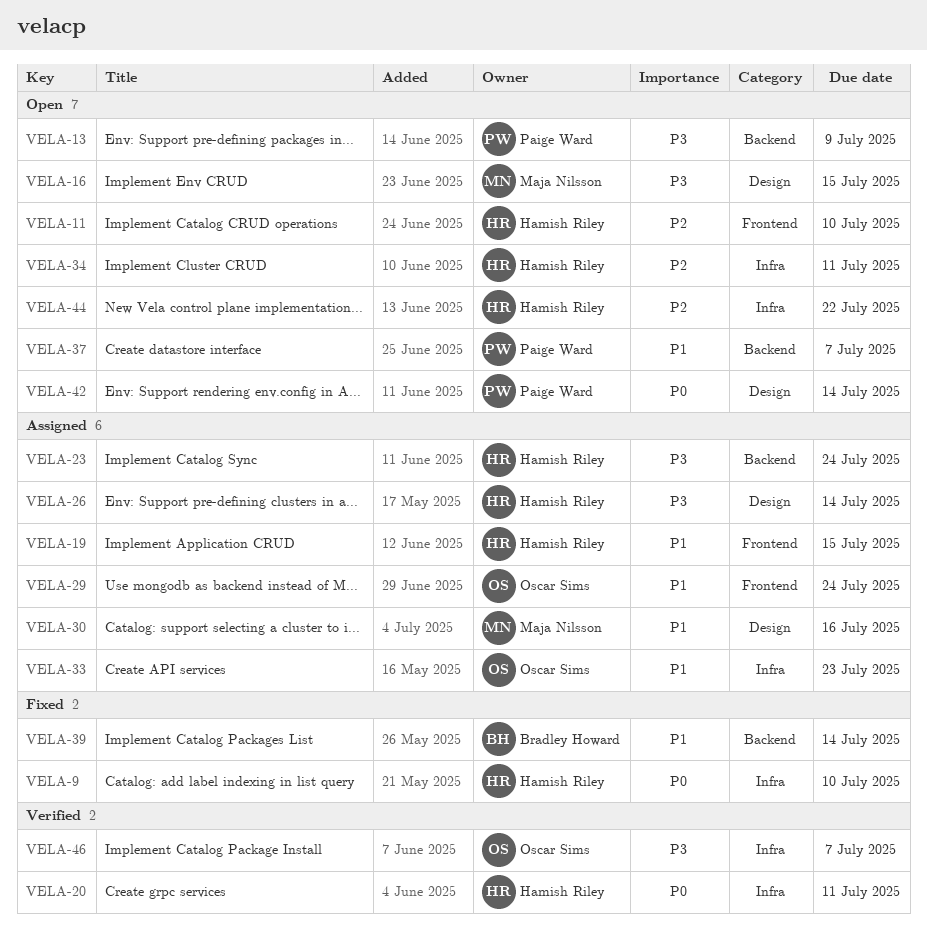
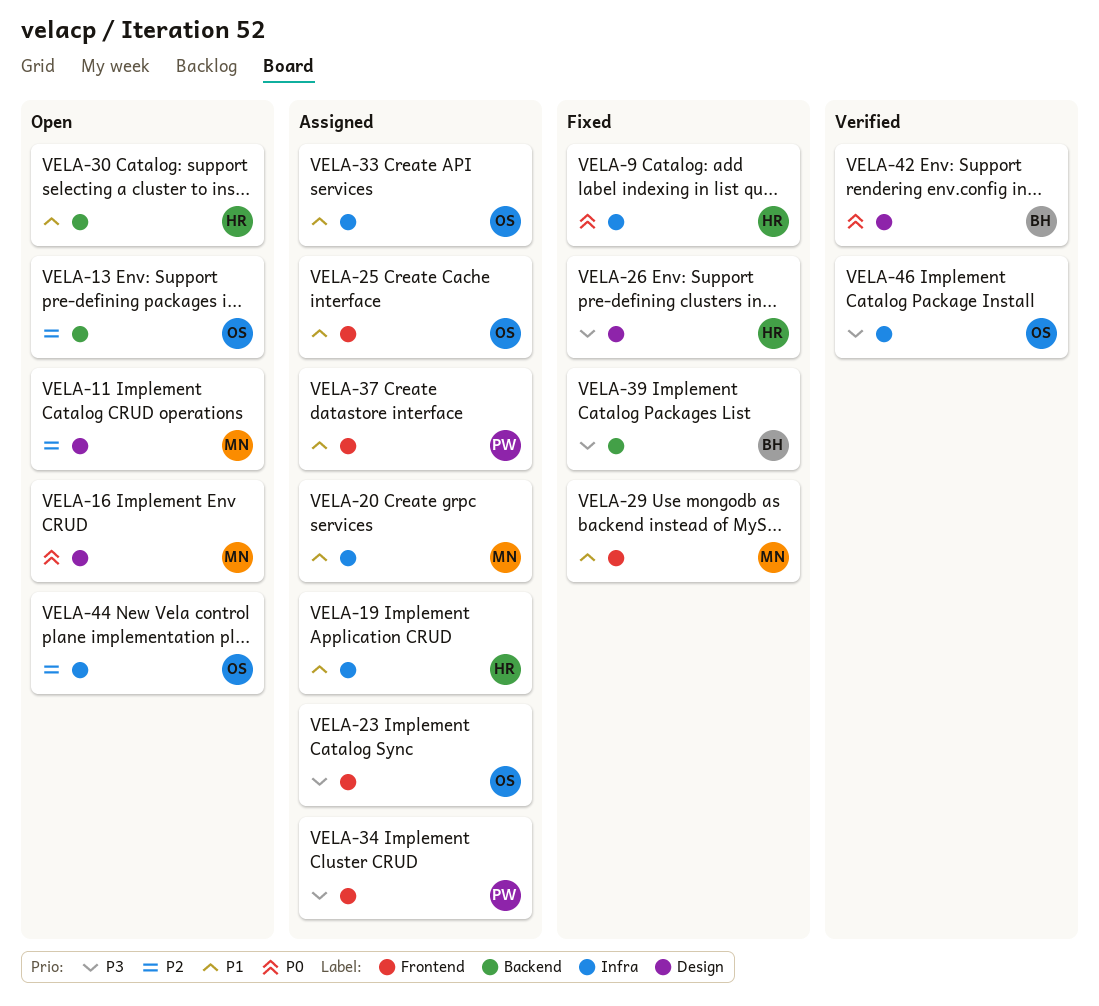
VELA-11, owner: Hamish Riley -> Maja Nilsson
VELA-11, label: Frontend -> Design
VELA-13, owner: Paige Ward -> Oscar Sims
VELA-13, priority: P3 -> P2
VELA-16, priority: P3 -> P0
VELA-19, label: Frontend -> Infra
VELA-20, status: Verified -> Assigned
VELA-20, owner: Hamish Riley -> Maja Nilsson
VELA-20, priority: P0 -> P1
VELA-23, owner: Hamish Riley -> Oscar Sims
VELA-23, label: Backend -> Frontend
VELA-25: none -> present
VELA-26, status: Assigned -> Fixed
VELA-29, status: Assigned -> Fixed
VELA-29, owner: Oscar Sims -> Maja Nilsson
VELA-30, status: Assigned -> Open
VELA-30, owner: Maja Nilsson -> Hamish Riley
VELA-30, label: Design -> Backend
VELA-34, status: Open -> Assigned
VELA-34, owner: Hamish Riley -> Paige Ward
VELA-34, priority: P2 -> P3
VELA-34, label: Infra -> Frontend
VELA-37, status: Open -> Assigned
VELA-37, label: Backend -> Frontend
VELA-39, priority: P1 -> P3
VELA-42, status: Open -> Verified
VELA-42, owner: Paige Ward -> Bradley Howard
VELA-44, owner: Hamish Riley -> Oscar Sims

